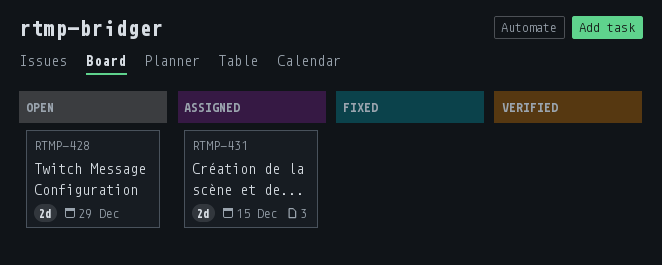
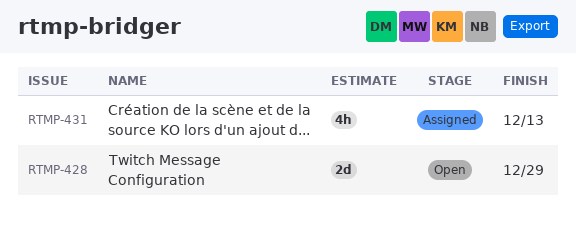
RTMP-431, estimate: 2d -> 4h
RTMP-431, due: Dec 15 -> Dec 13

